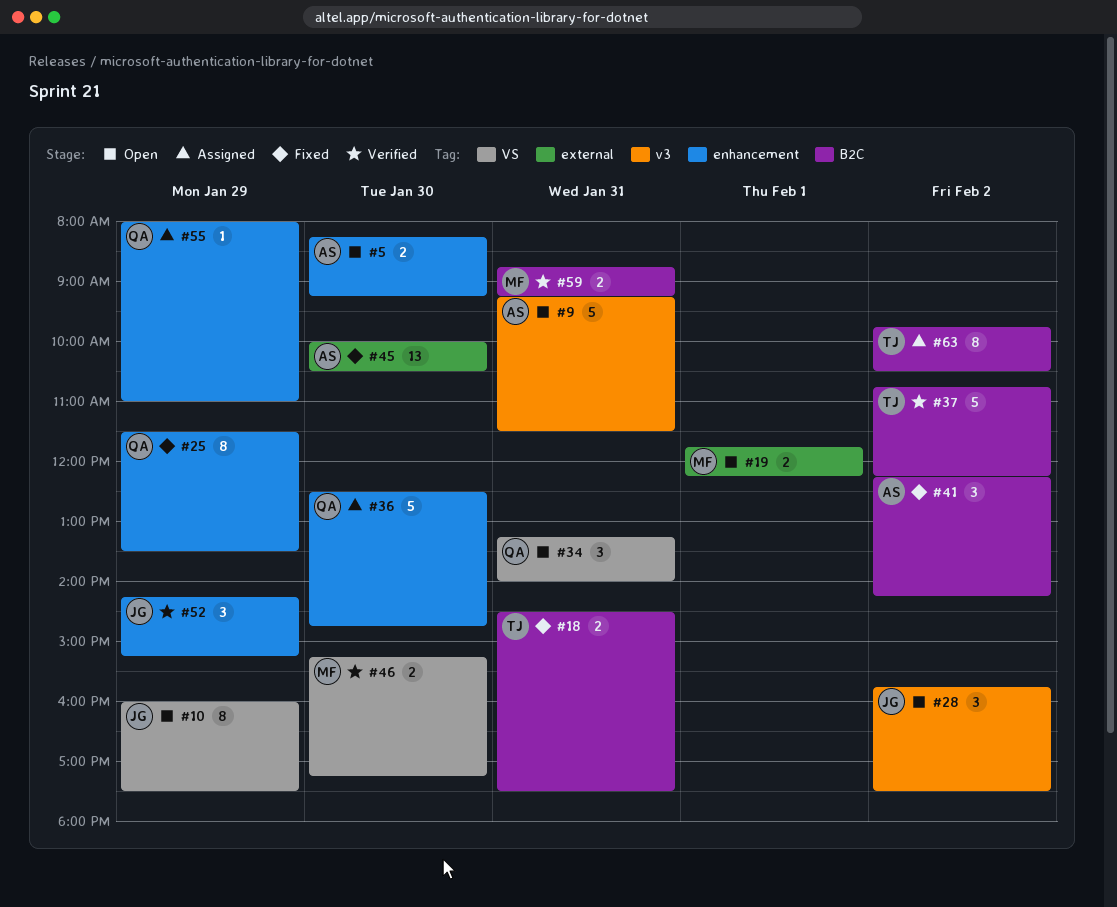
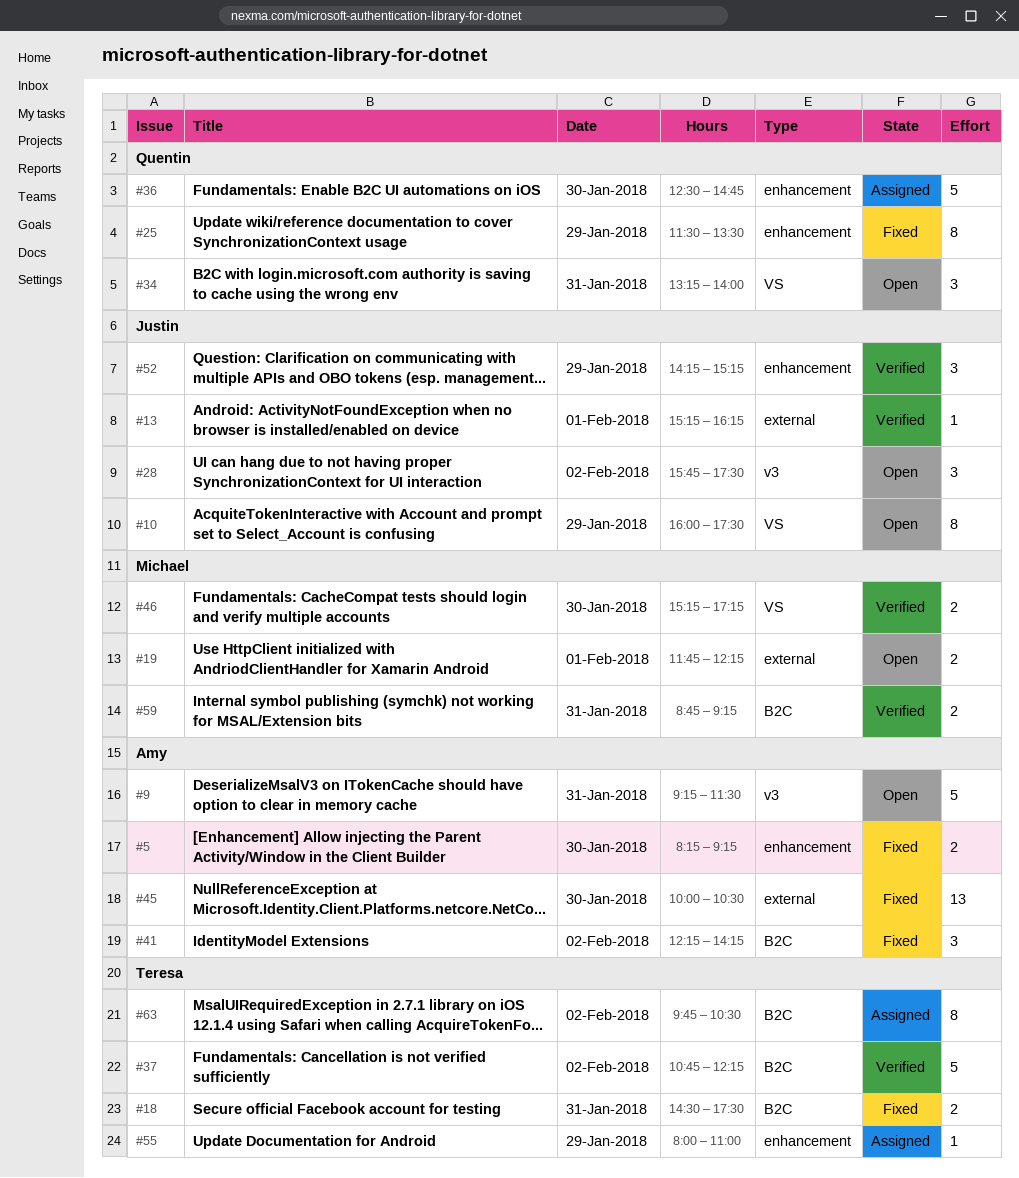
#5, status: Open -> Fixed
#13: none -> present
#55, owner: Quentin -> Teresa

